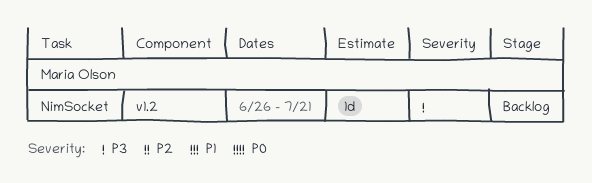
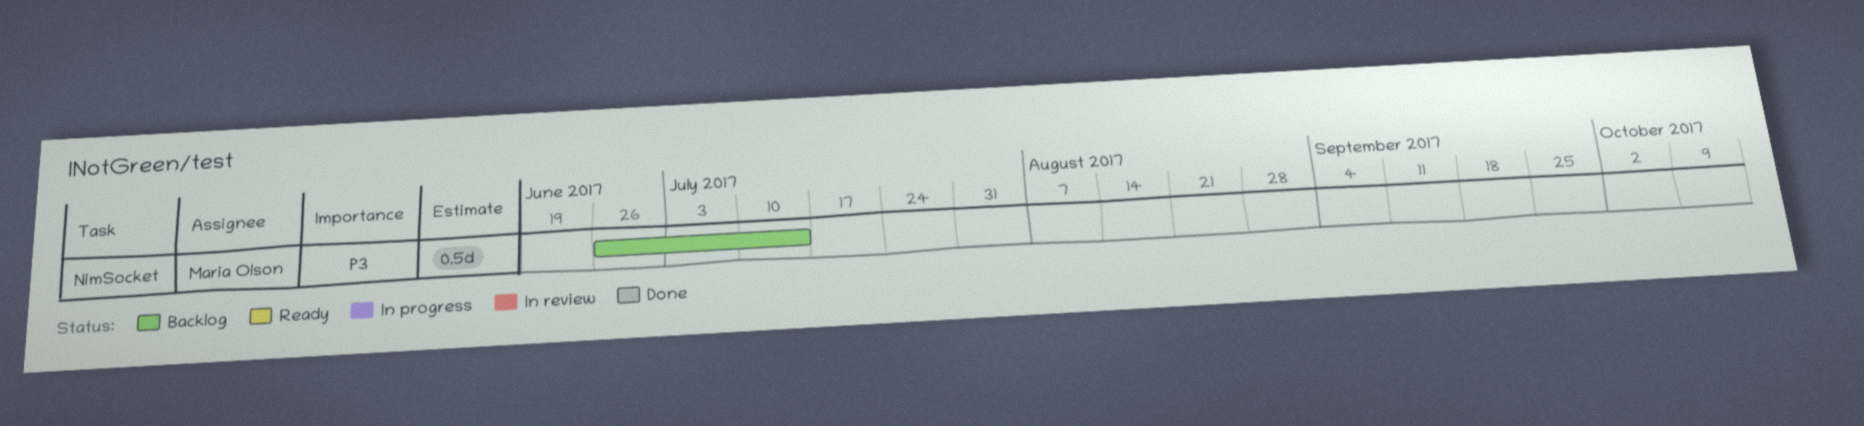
NimSocket, estimate: 1d -> 0.5d
NimSocket, due: Jul 21 -> Jul 14

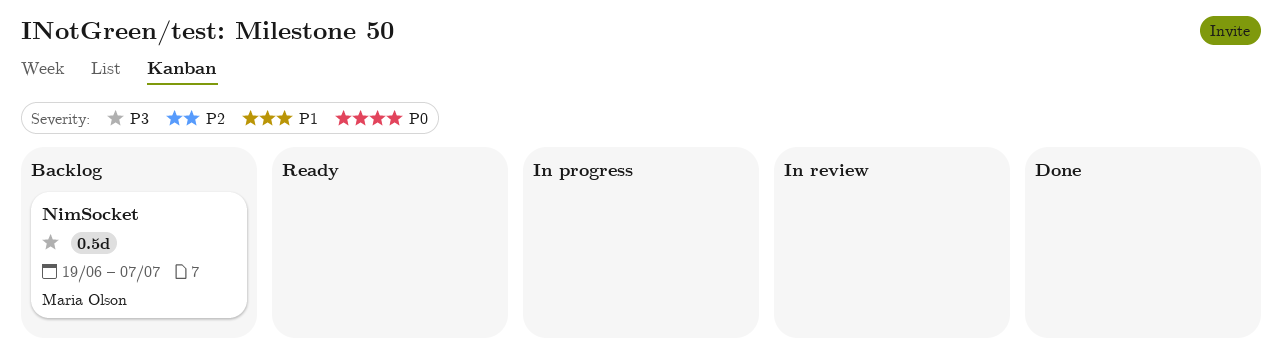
NimSocket, start: Jun 26 -> Jun 19
NimSocket, due: Jul 14 -> Jul 7

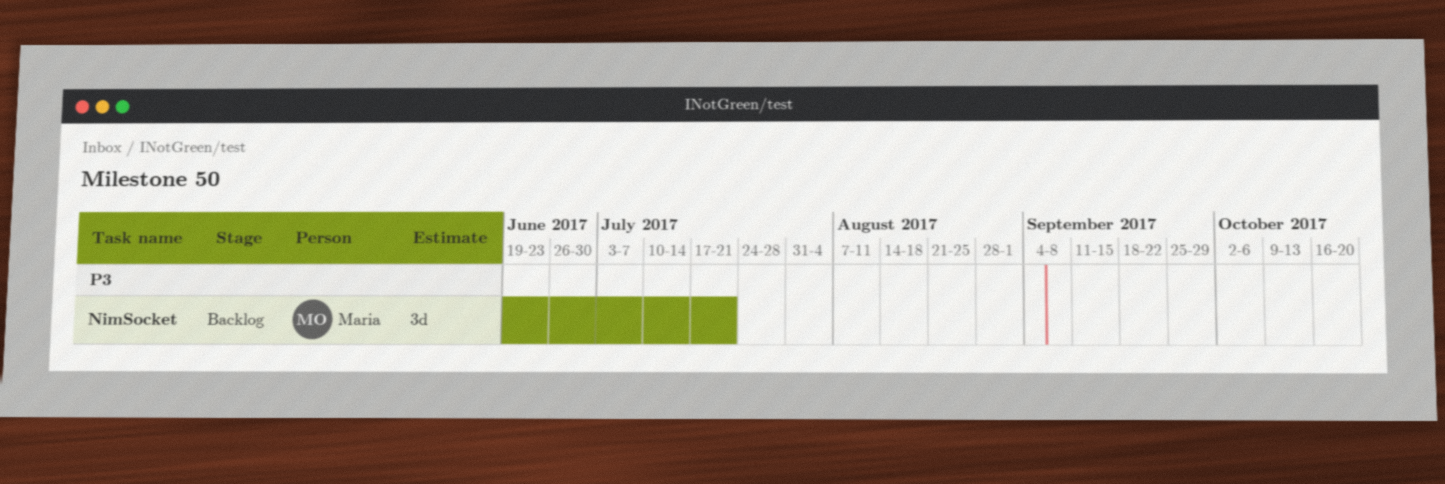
NimSocket, estimate: 0.5d -> 3d
NimSocket, due: Jul 7 -> Jul 21

